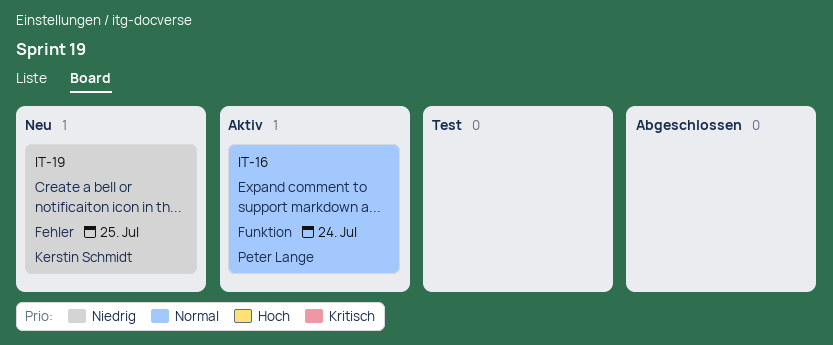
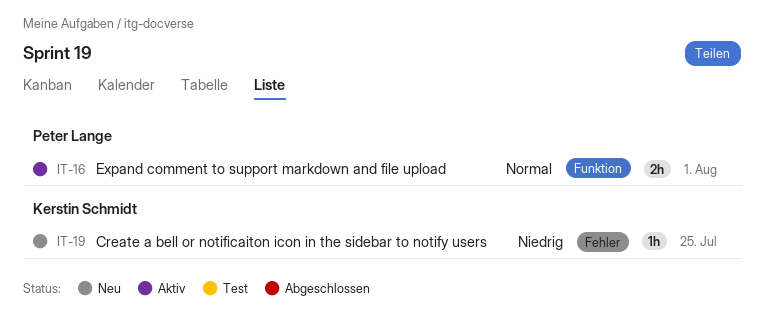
IT-16, due: Jul 24 -> Aug 1

